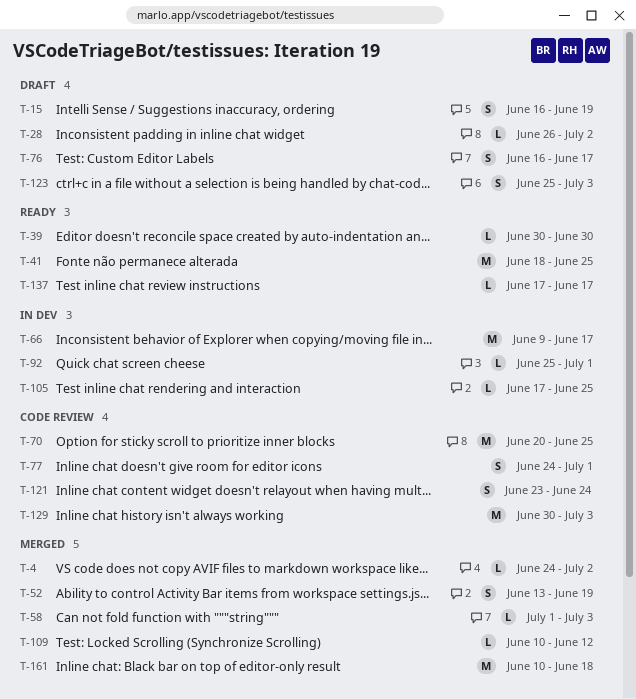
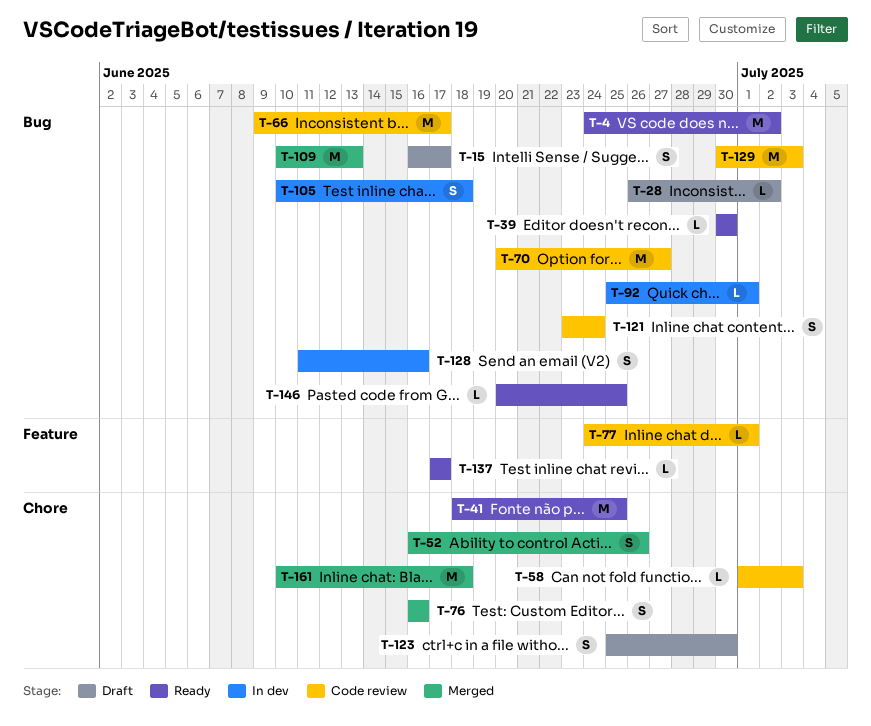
T-4, status: Merged -> Ready
T-4, estimate: L -> M
T-15, due: Jun 19 -> Jun 17
T-52, start: Jun 13 -> Jun 16
T-52, due: Jun 19 -> Jun 26
T-58, status: Merged -> Code review
T-66, status: In dev -> Code review
T-70, due: Jun 25 -> Jun 27
T-76, status: Draft -> Merged
T-76, due: Jun 17 -> Jun 16
T-77, estimate: S -> L
T-105, estimate: L -> S
T-105, start: Jun 17 -> Jun 10
T-105, due: Jun 25 -> Jun 18
T-109, estimate: L -> M
T-109, due: Jun 12 -> Jun 13
T-123, due: Jul 3 -> Jun 30
T-128: none -> present
T-146: none -> present

